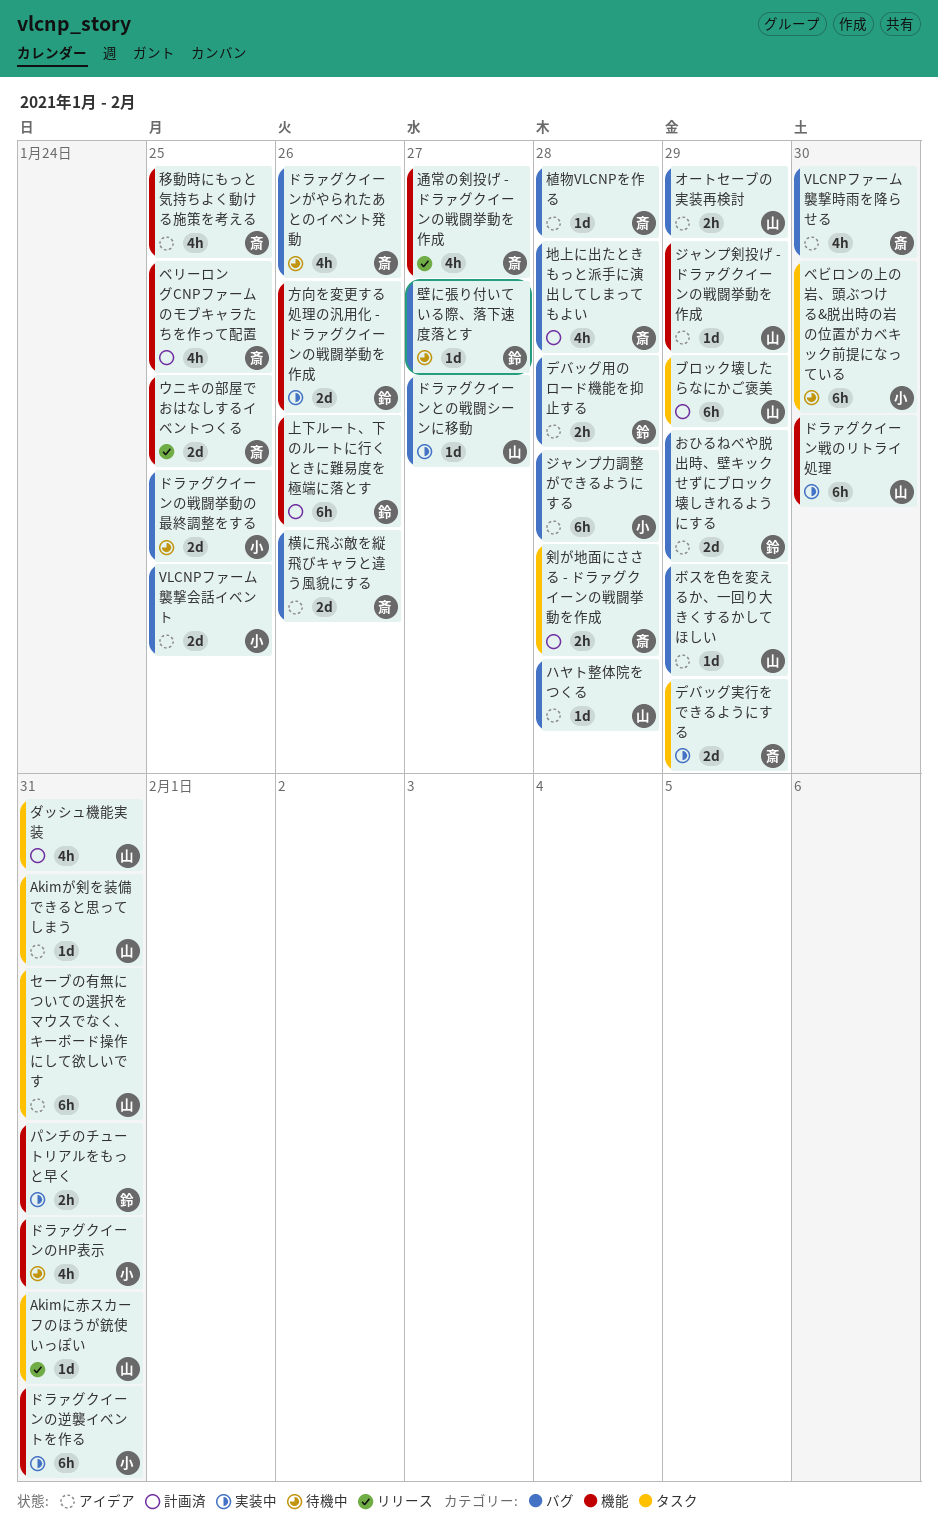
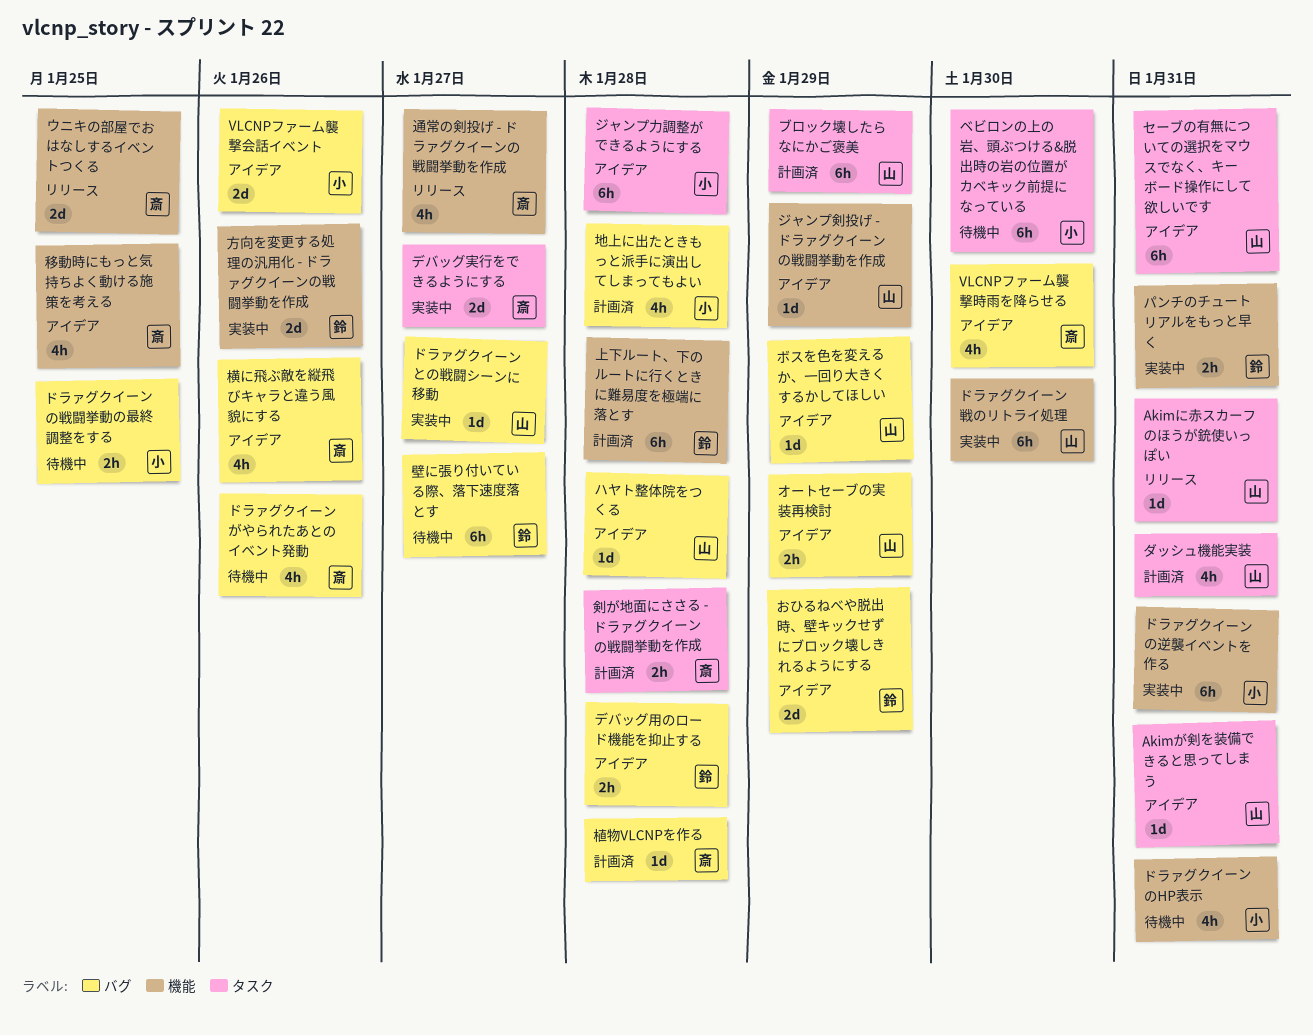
VLCNPファーム襲撃会話イベント, due: Jan 25 -> Jan 26
ジャンプ力調整ができるようにする, label: バグ -> タスク
デバッグ実行をできるようにする, due: Jan 29 -> Jan 27
ドラァグクイーンの戦闘挙動の最終調整をする, estimate: 2d -> 2h
ベリーロングCNPファームのモブキャラたちを作って配置: present -> none
上下ルート、下のルートに行くときに難易度を極端に落とす, due: Jan 26 -> Jan 28
地上に出たときもっと派手に演出してしまってもよい, owner: 斎 -> 小
壁に張り付いている際、落下速度落とす, estimate: 1d -> 6h
植物VLCNPを作る, status: アイデア -> 計画済
横に飛ぶ敵を縦飛びキャラと違う風貌にする, estimate: 2d -> 4h

